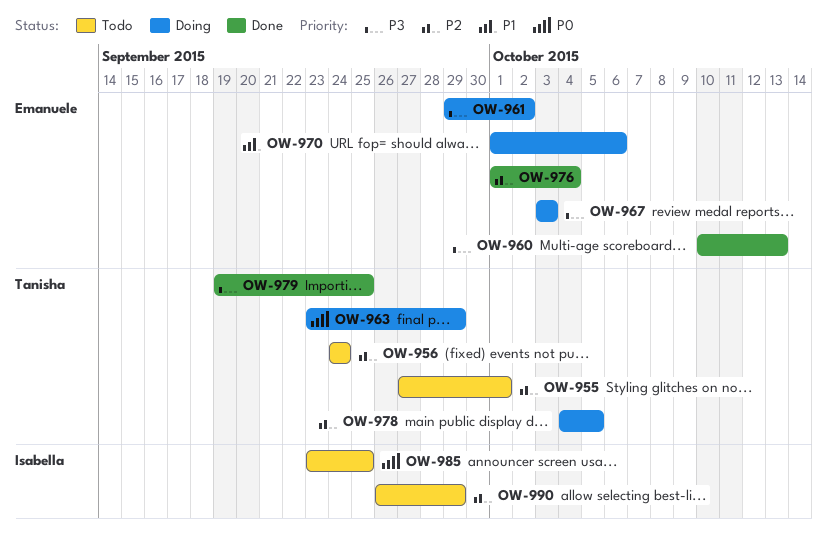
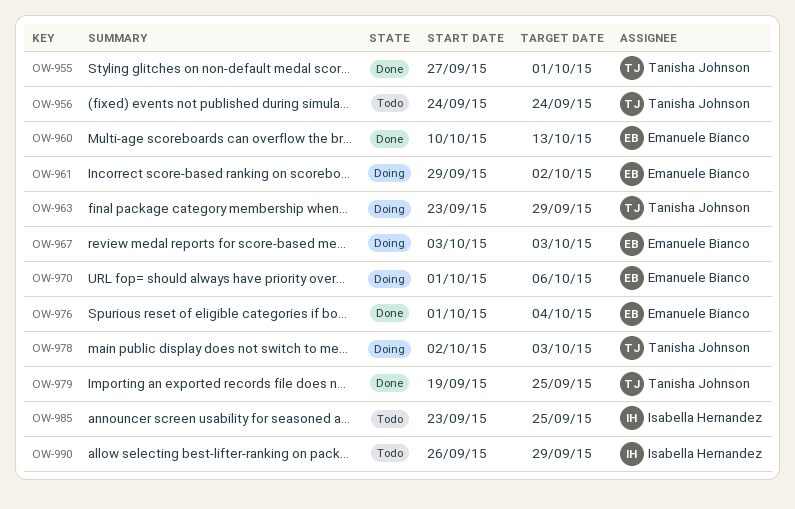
OW-955, status: Todo -> Done
OW-978, start: Oct 4 -> Oct 2
OW-978, due: Oct 5 -> Oct 3

